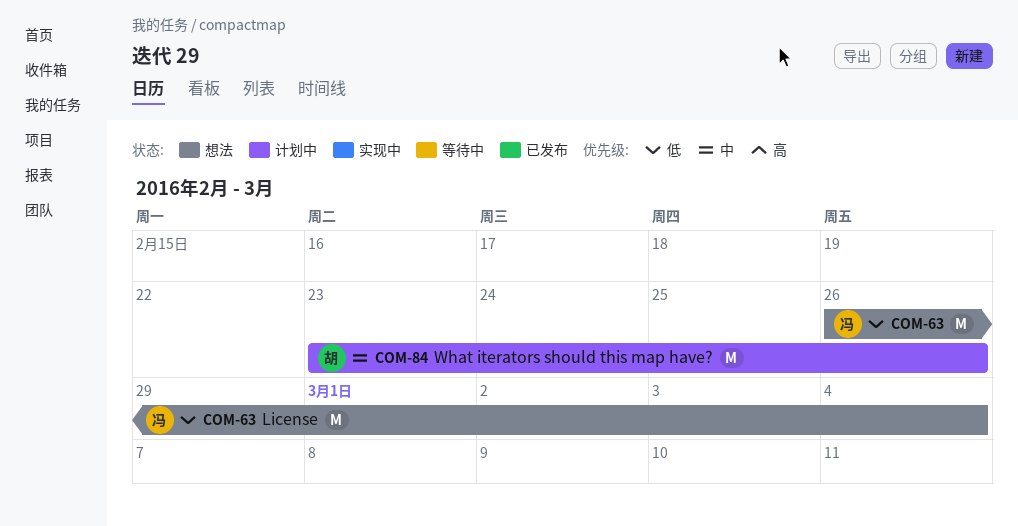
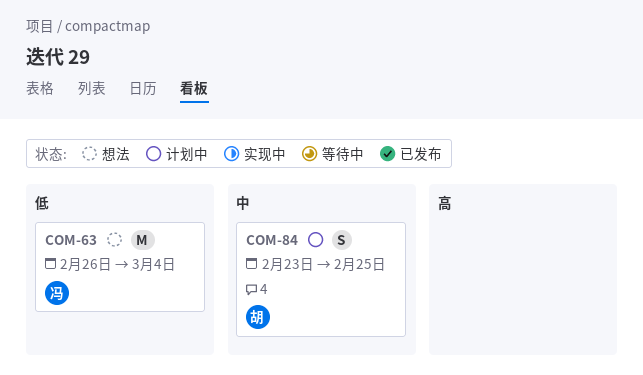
COM-84, estimate: M -> S
COM-84, due: Feb 26 -> Feb 25

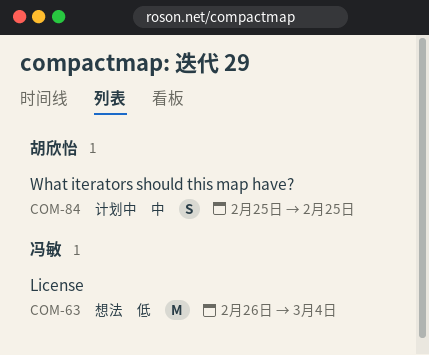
COM-84, start: Feb 23 -> Feb 25

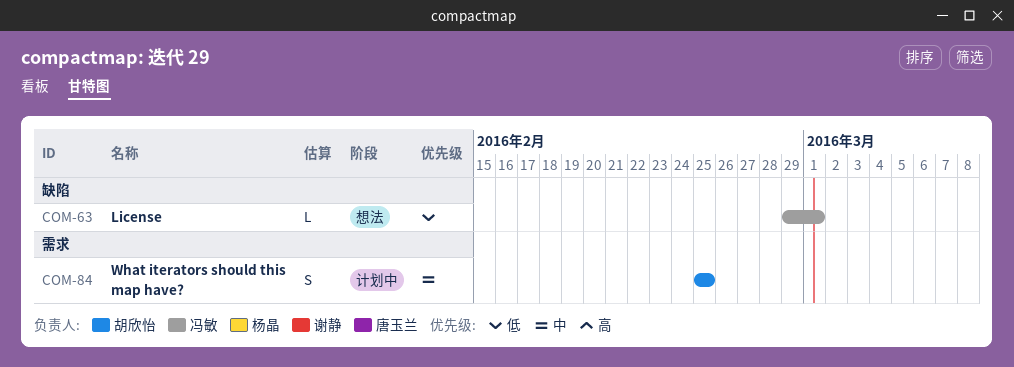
COM-63, estimate: M -> L
COM-63, start: Feb 26 -> Feb 29
COM-63, due: Mar 4 -> Mar 1

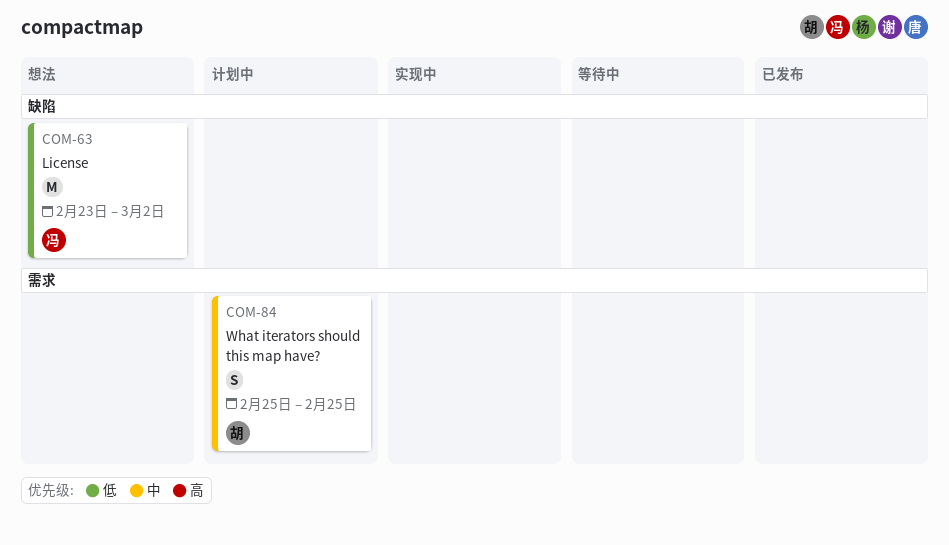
COM-63, estimate: L -> M
COM-63, start: Feb 29 -> Feb 23
COM-63, due: Mar 1 -> Mar 2

